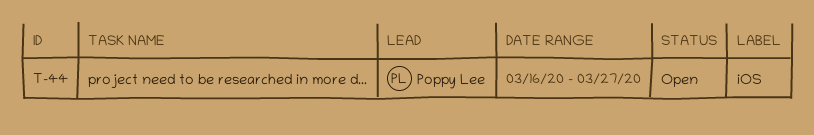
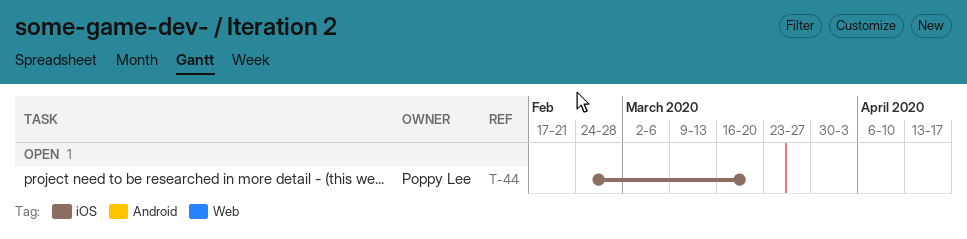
T-44, start: Mar 16 -> Feb 24
T-44, due: Mar 27 -> Mar 20

